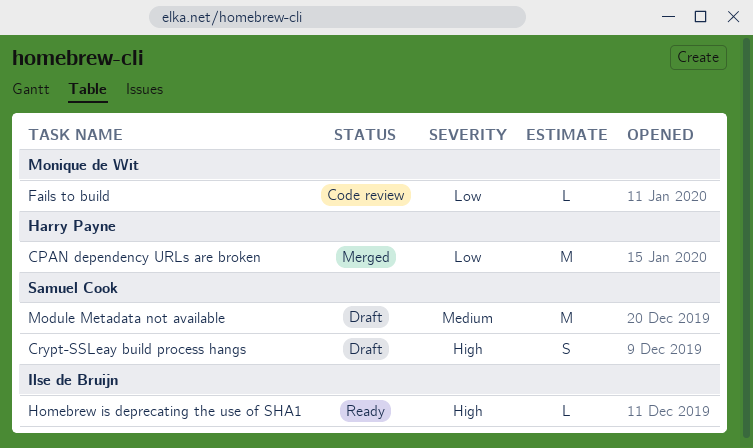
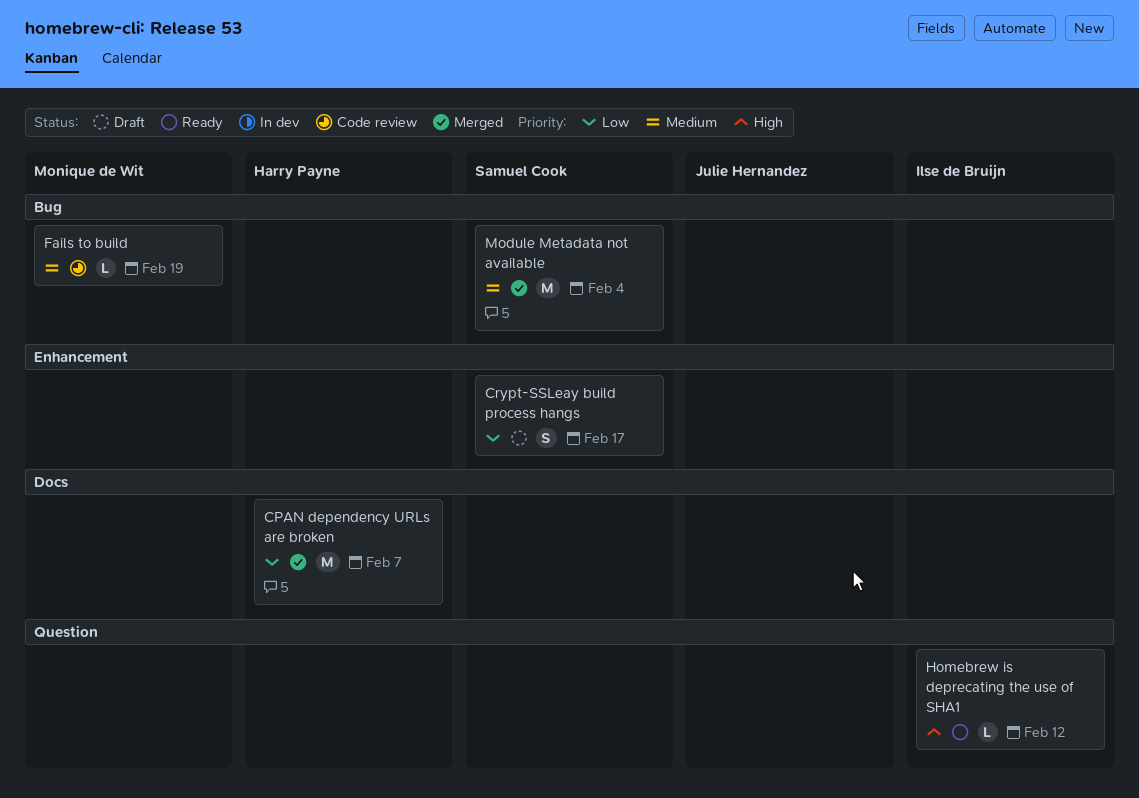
Crypt-SSLeay build process hangs, priority: High -> Low
Fails to build, priority: Low -> Medium
Module Metadata not available, status: Draft -> Merged

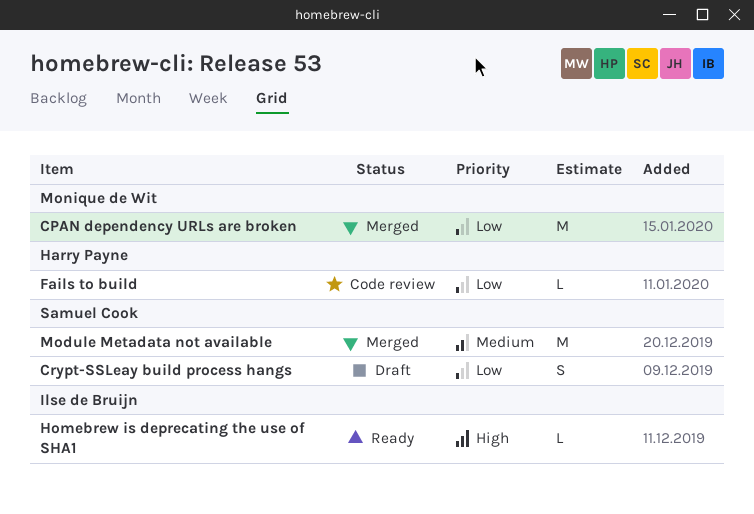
CPAN dependency URLs are broken, owner: Harry Payne -> Monique de Wit
Fails to build, owner: Monique de Wit -> Harry Payne
Fails to build, priority: Medium -> Low

